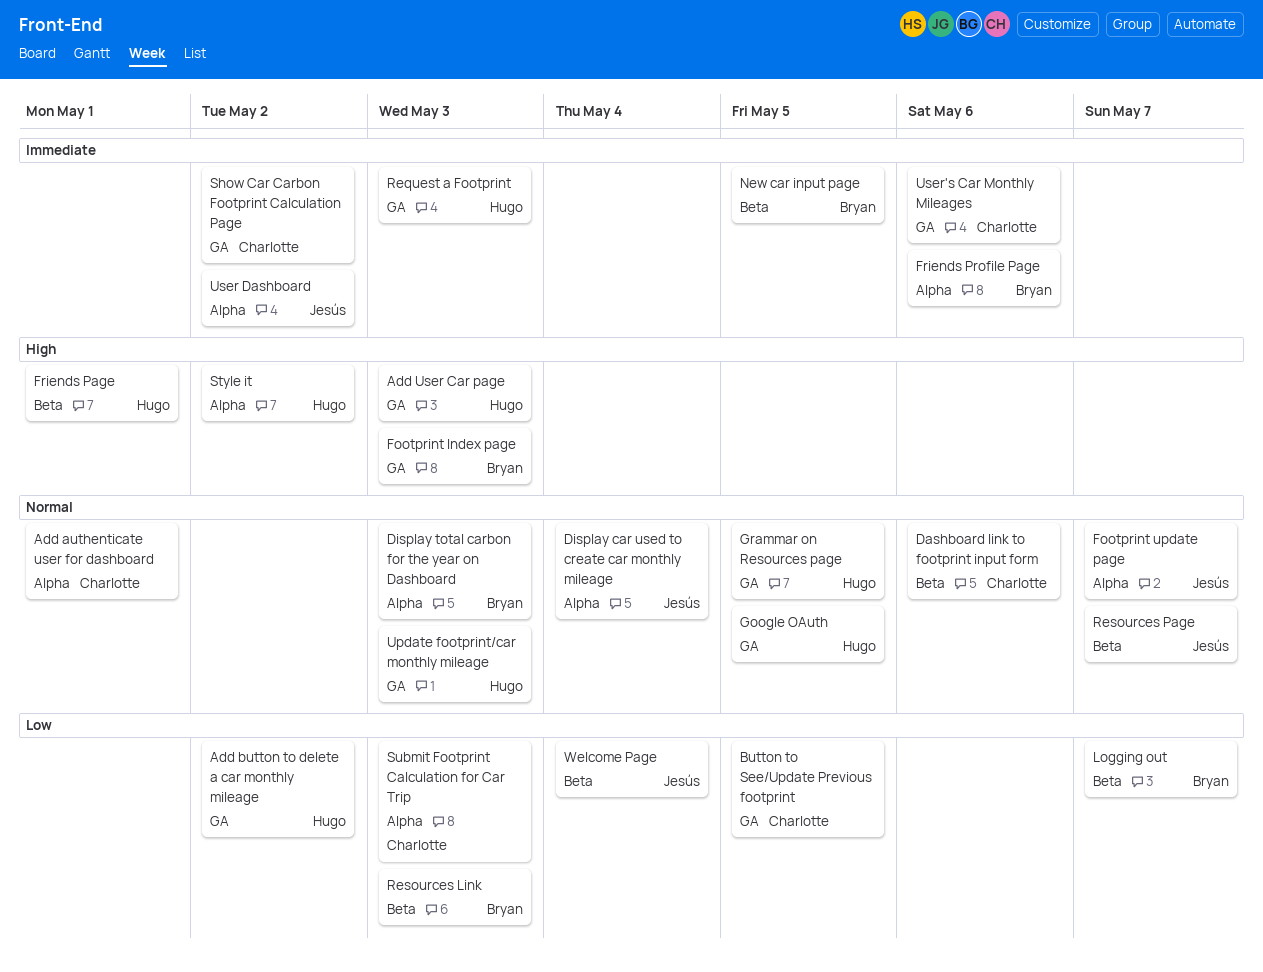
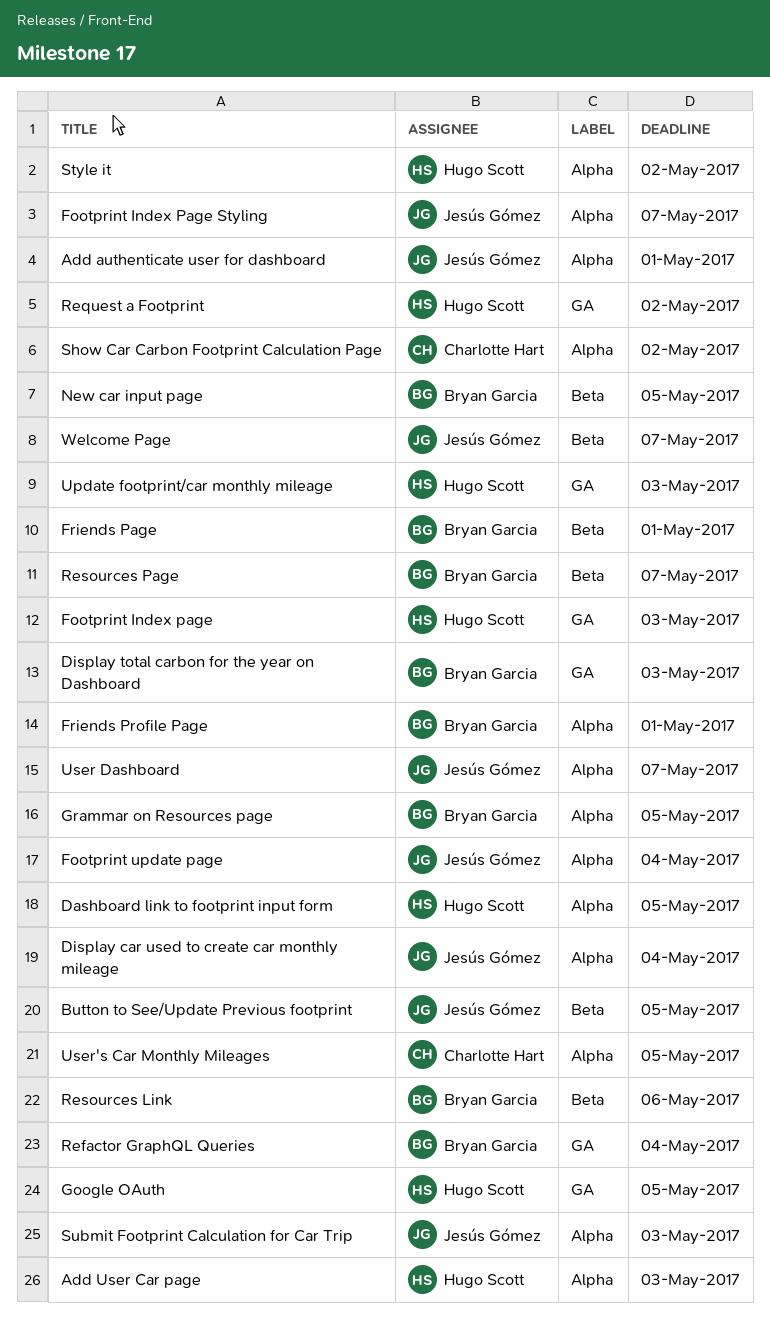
Add authenticate user for dashboard, owner: Charlotte Hart -> Jesús Gómez
Add button to delete a car monthly mileage: present -> none
Add User Car page, label: GA -> Alpha
Button to See/Update Previous footprint, owner: Charlotte Hart -> Jesús Gómez
Button to See/Update Previous footprint, label: GA -> Beta
Dashboard link to footprint input form, owner: Charlotte Hart -> Hugo Scott
Dashboard link to footprint input form, label: Beta -> Alpha
Dashboard link to footprint input form, due: May 6 -> May 5
Display total carbon for the year on Dashboard, label: Alpha -> GA
Footprint Index page, owner: Bryan Garcia -> Hugo Scott
Footprint Index Page Styling: none -> present
Footprint update page, due: May 7 -> May 4
Friends Page, owner: Hugo Scott -> Bryan Garcia
Friends Profile Page, due: May 6 -> May 1
Grammar on Resources page, owner: Hugo Scott -> Bryan Garcia
Grammar on Resources page, label: GA -> Alpha
Logging out: present -> none
Refactor GraphQL Queries: none -> present
Request a Footprint, due: May 3 -> May 2
Resources Link, due: May 3 -> May 6
Resources Page, owner: Jesús Gómez -> Bryan Garcia
Show Car Carbon Footprint Calculation Page, label: GA -> Alpha
Submit Footprint Calculation for Car Trip, owner: Charlotte Hart -> Jesús Gómez
User Dashboard, due: May 2 -> May 7
User's Car Monthly Mileages, label: GA -> Alpha
User's Car Monthly Mileages, due: May 6 -> May 5
Welcome Page, due: May 4 -> May 7

